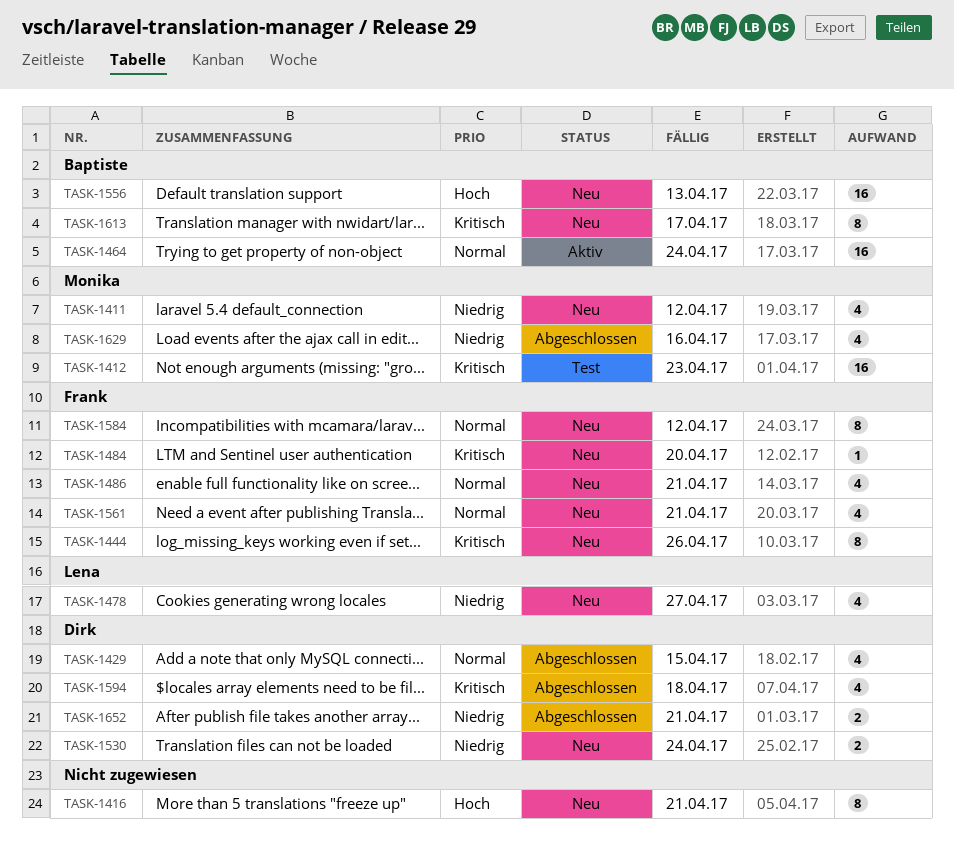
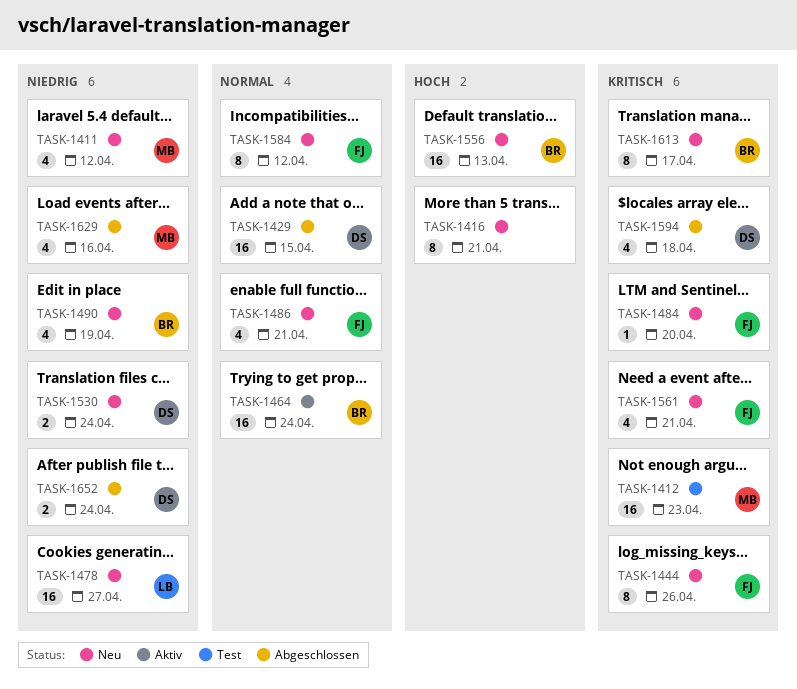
TASK-1429, estimate: 4 -> 16
TASK-1478, estimate: 4 -> 16
TASK-1490: none -> present
TASK-1561, priority: Normal -> Kritisch
TASK-1652, due: Apr 21 -> Apr 24

